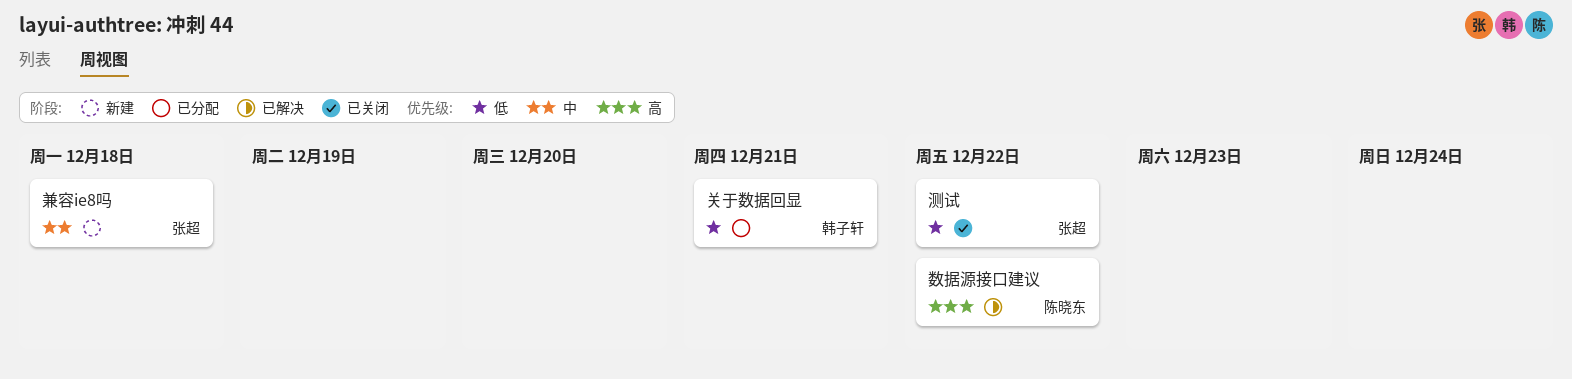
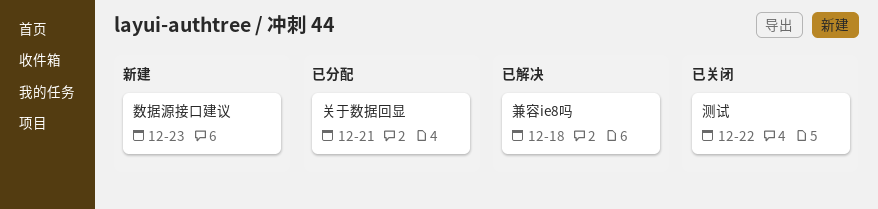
兼容ie8吗, status: 新建 -> 已解决
数据源接口建议, status: 已解决 -> 新建
数据源接口建议, due: Dec 22 -> Dec 23

